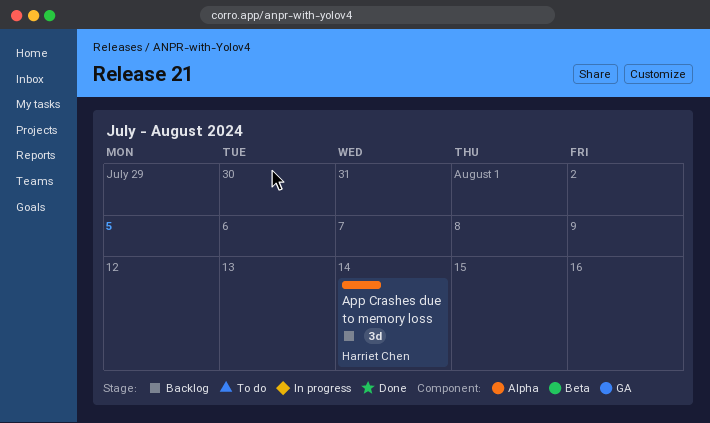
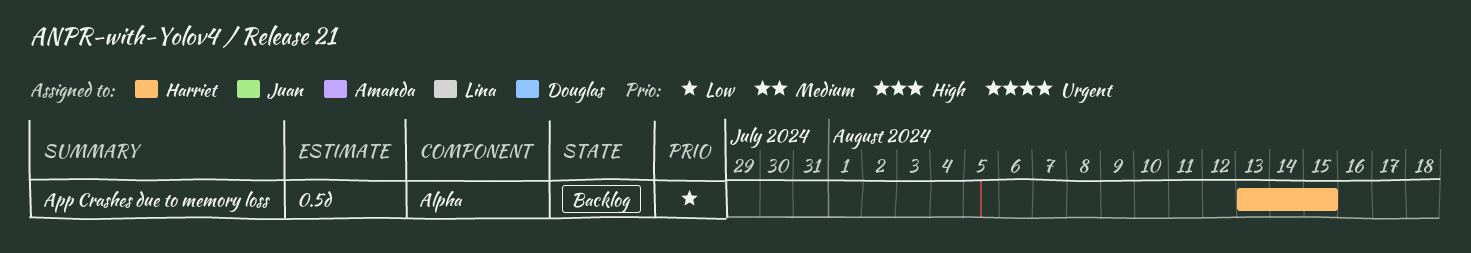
App Crashes due to memory loss, estimate: 3d -> 0.5d
App Crashes due to memory loss, due: Aug 14 -> Aug 15

